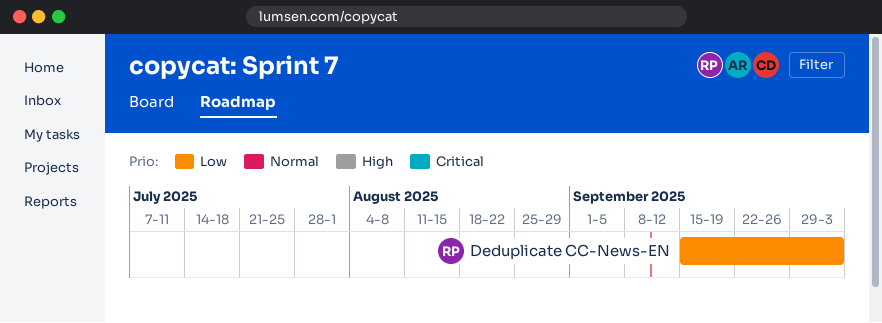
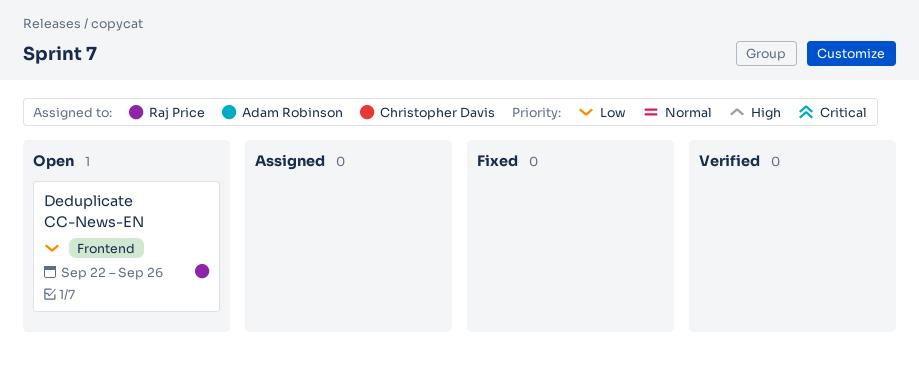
Deduplicate CC-News-EN, start: Sep 15 -> Sep 22
Deduplicate CC-News-EN, due: Oct 3 -> Sep 26

